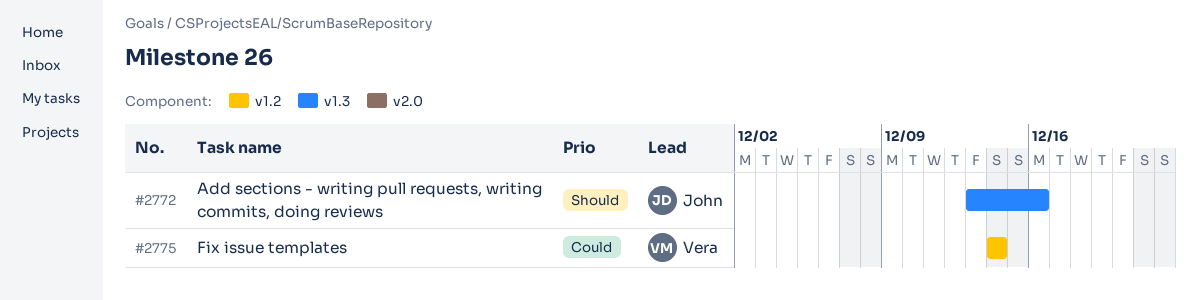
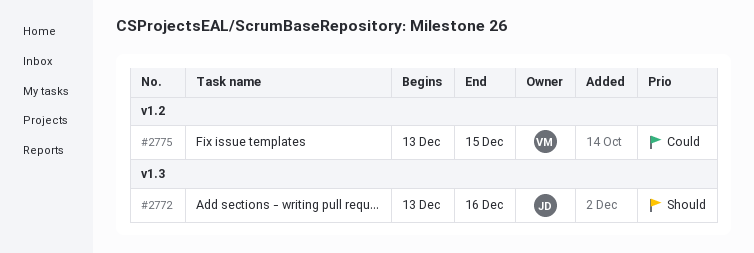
#2775, start: Dec 14 -> Dec 13
#2775, due: Dec 14 -> Dec 15

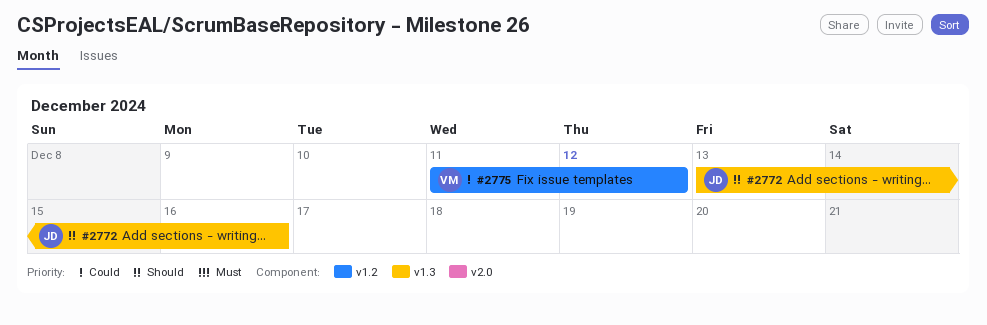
#2775, start: Dec 13 -> Dec 11
#2775, due: Dec 15 -> Dec 12

